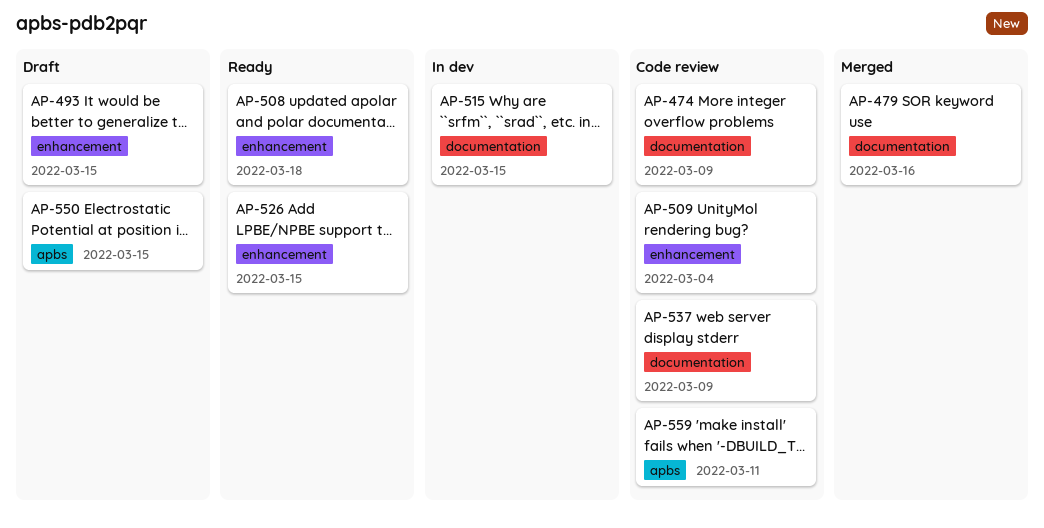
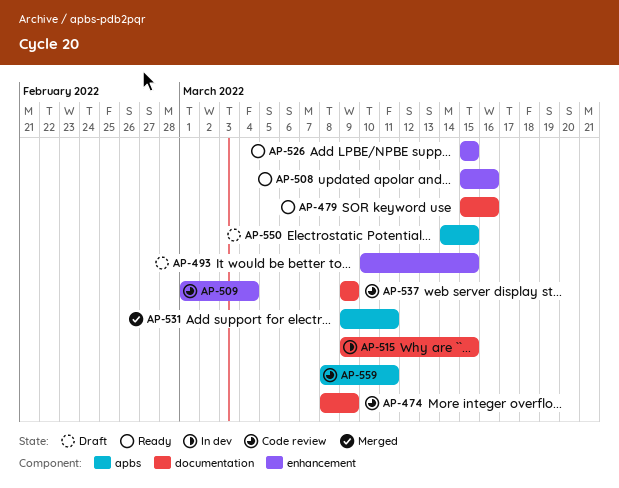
AP-479, status: Merged -> Ready
AP-508, due: Mar 18 -> Mar 16
AP-531: none -> present

